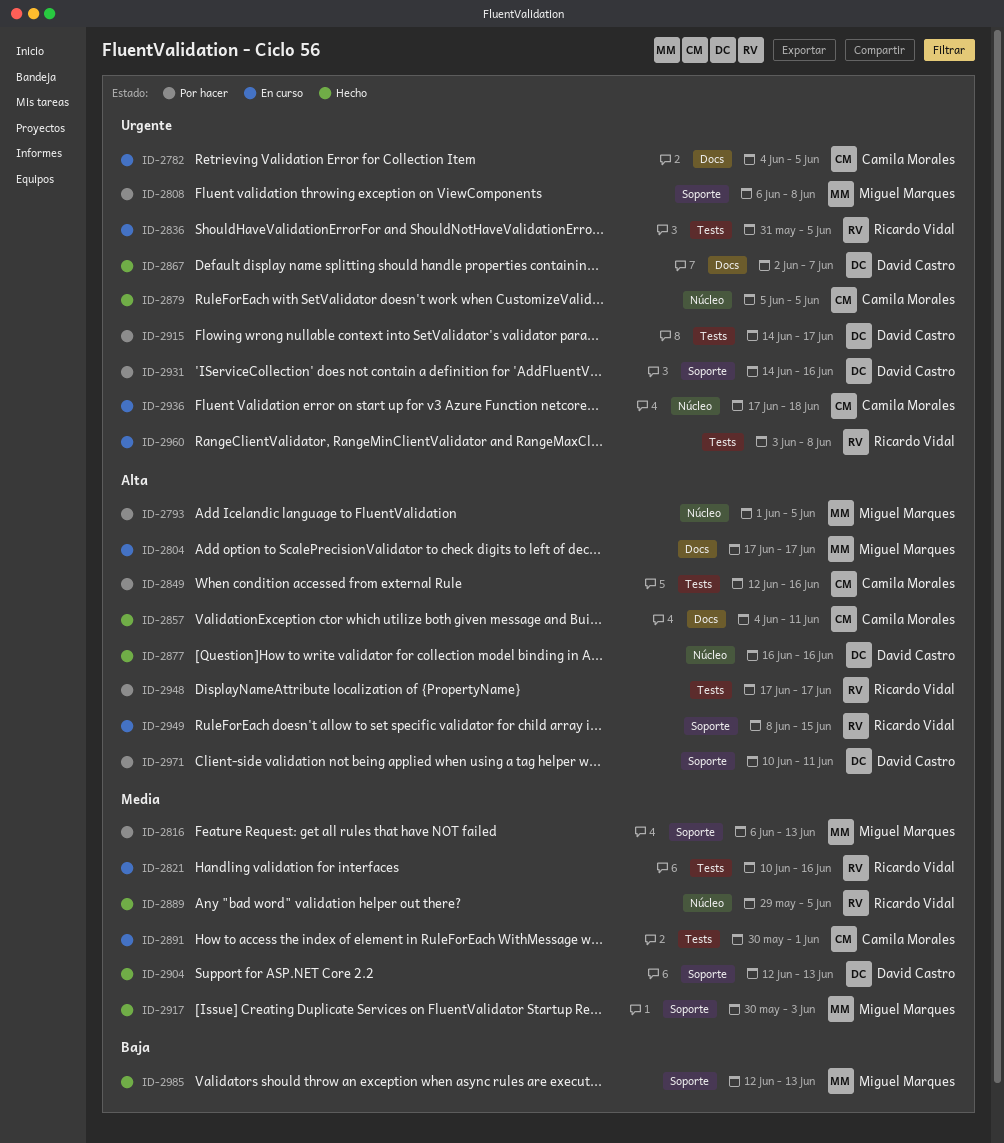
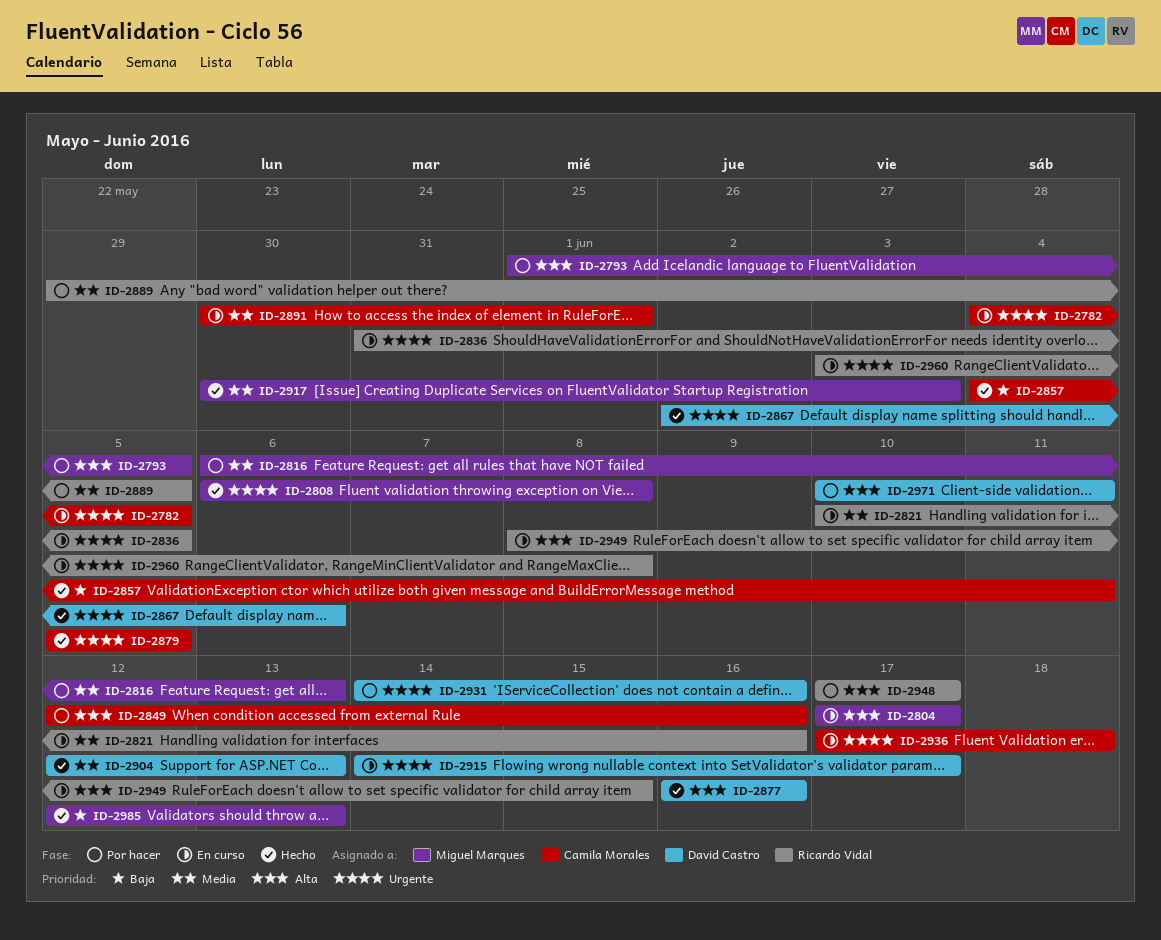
ID-2808, status: Por hacer -> Hecho
ID-2857, priority: Alta -> Baja
ID-2867, due: Jun 7 -> Jun 6
ID-2889, status: Hecho -> Por hacer
ID-2915, status: Por hacer -> En curso

